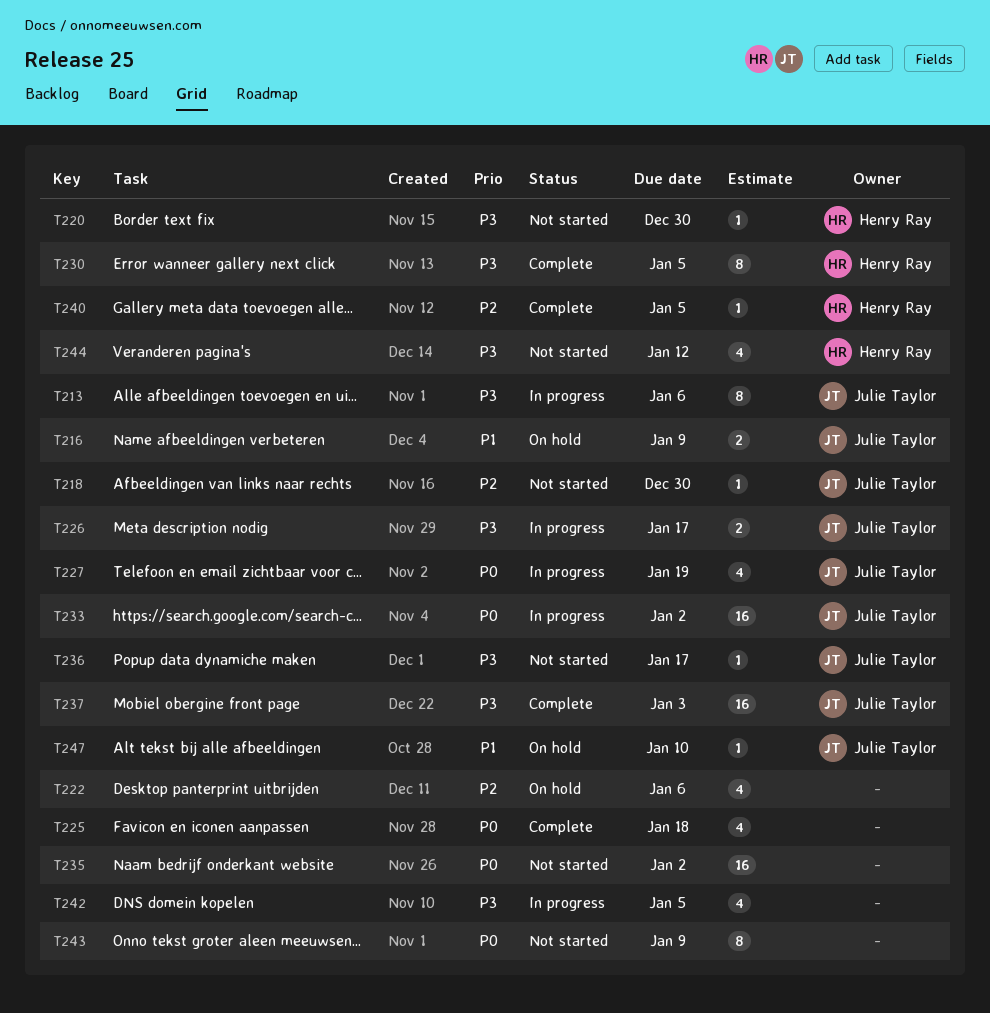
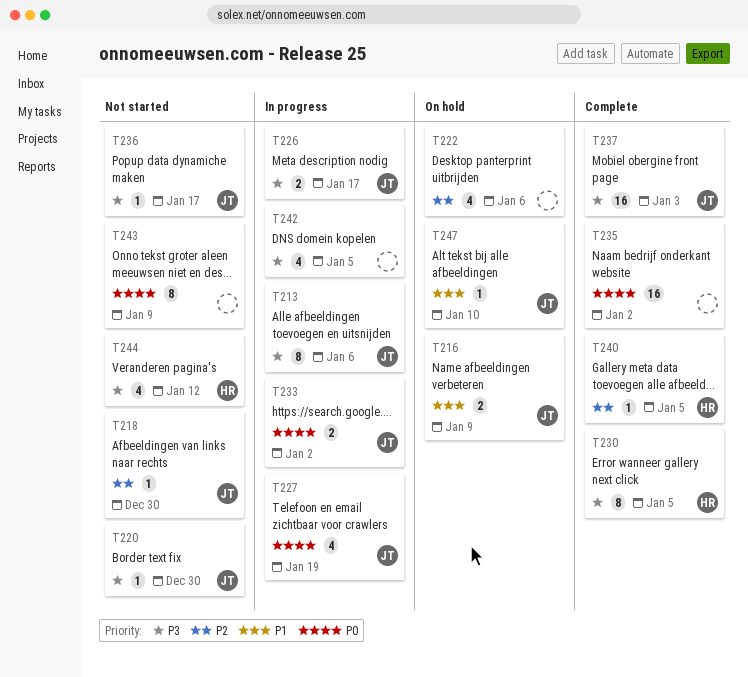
T220, owner: Henry Ray -> Julie Taylor
T225: present -> none
T233, estimate: 16 -> 2
T235, status: Not started -> Complete

